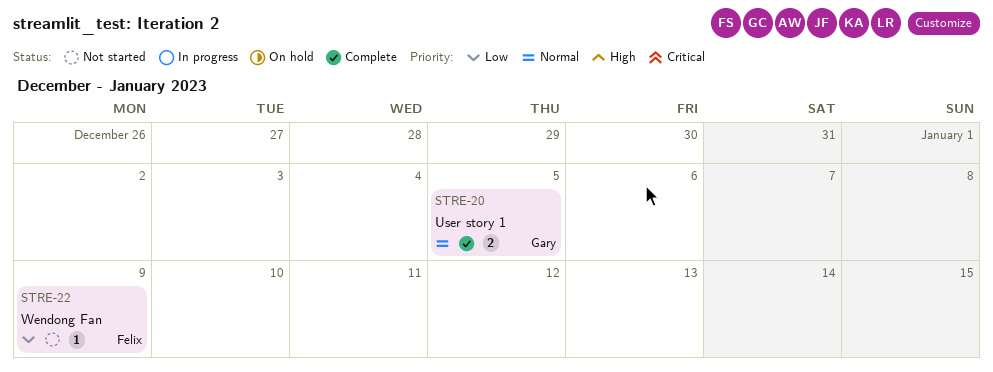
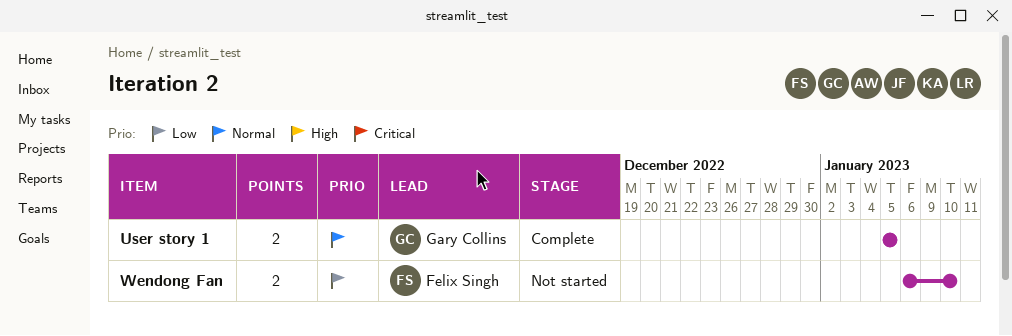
Wendong Fan, estimate: 1 -> 2
Wendong Fan, due: Jan 9 -> Jan 10

